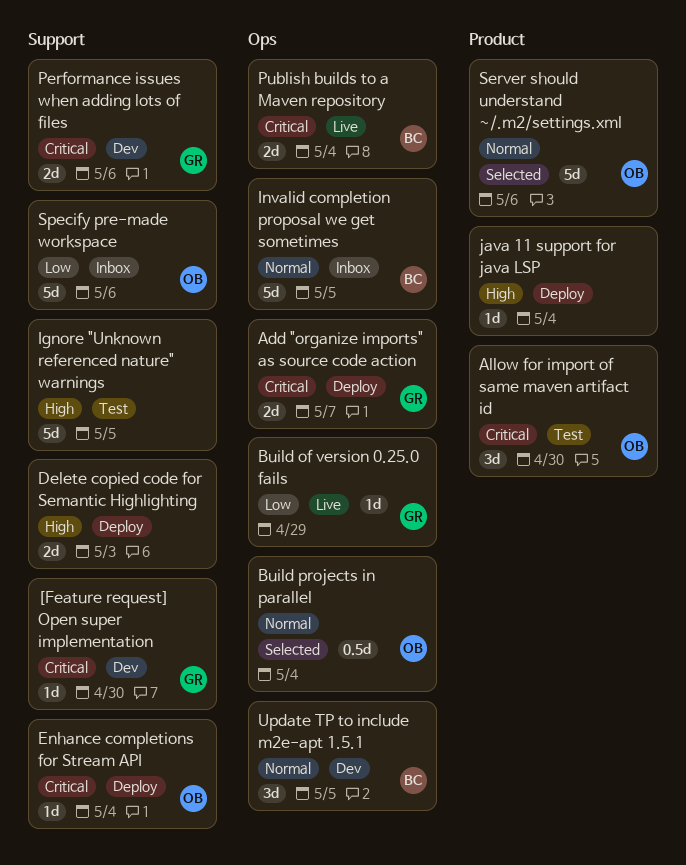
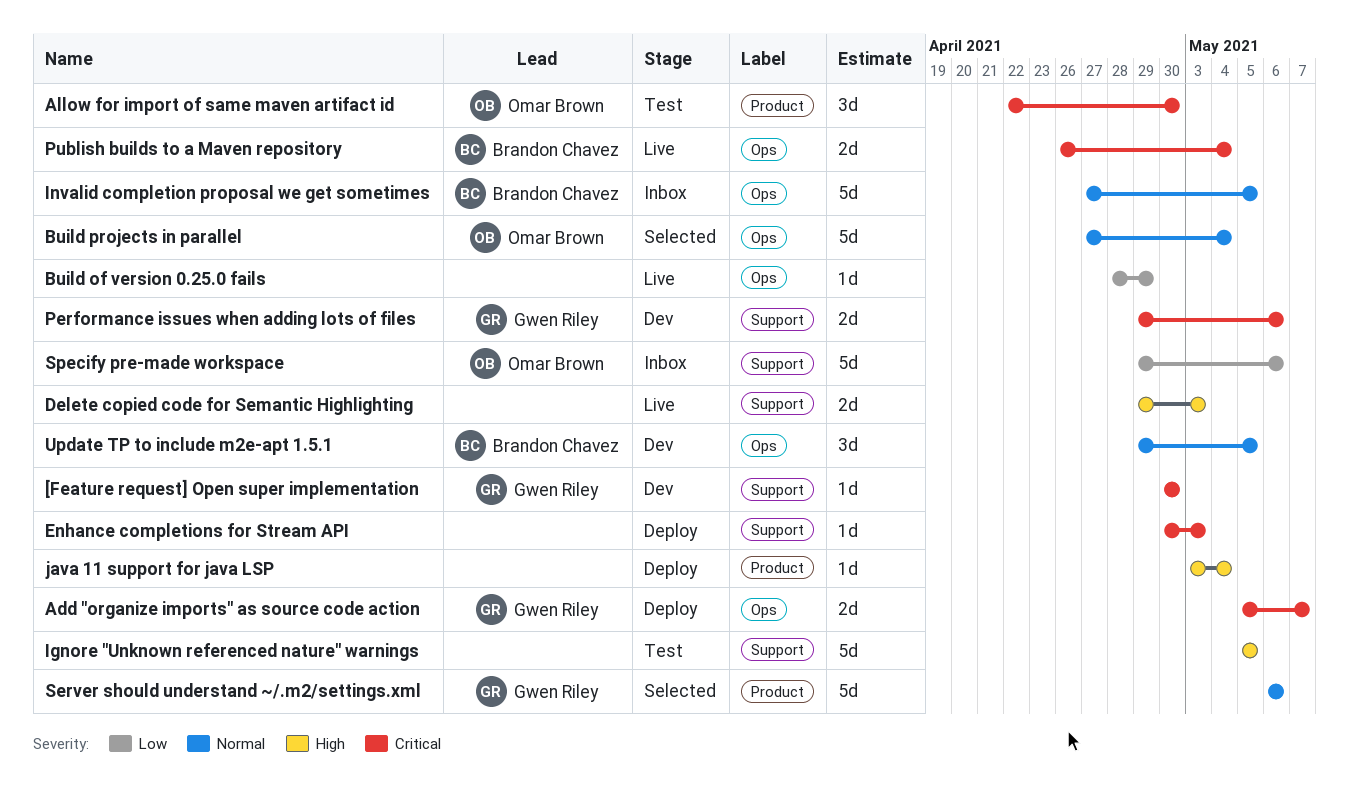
Build of version 0.25.0 fails, owner: Gwen Riley -> none
Build projects in parallel, estimate: 0.5d -> 5d
Delete copied code for Semantic Highlighting, status: Deploy -> Live
Enhance completions for Stream API, owner: Omar Brown -> none
Enhance completions for Stream API, due: May 4 -> May 3
Server should understand ~/.m2/settings.xml, owner: Omar Brown -> Gwen Riley

